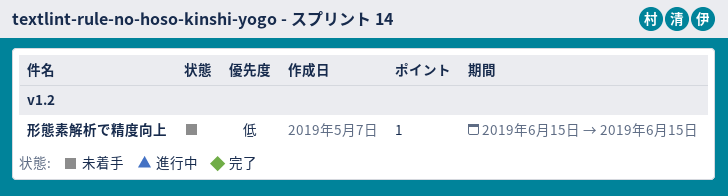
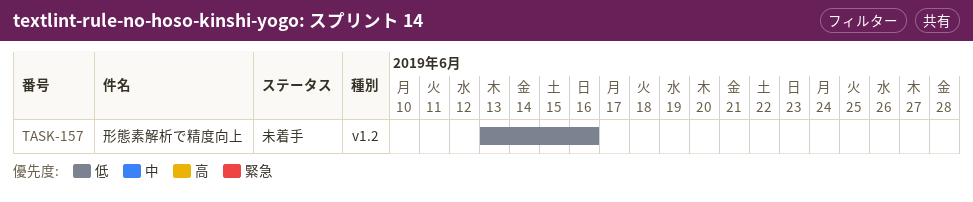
形態素解析で精度向上, start: Jun 15 -> Jun 13
形態素解析で精度向上, due: Jun 15 -> Jun 16

